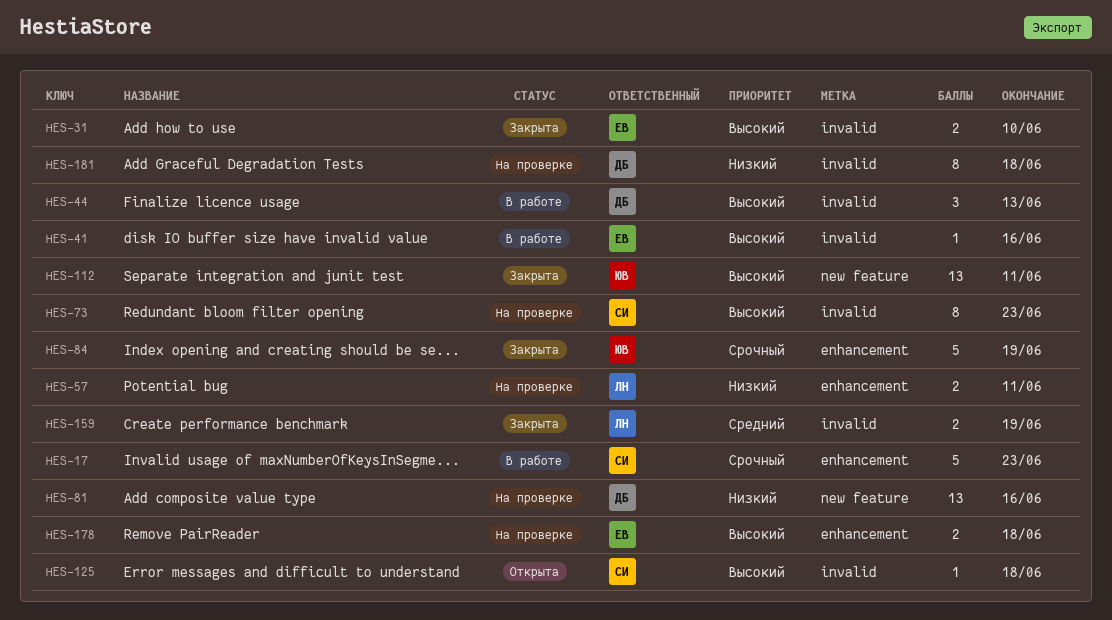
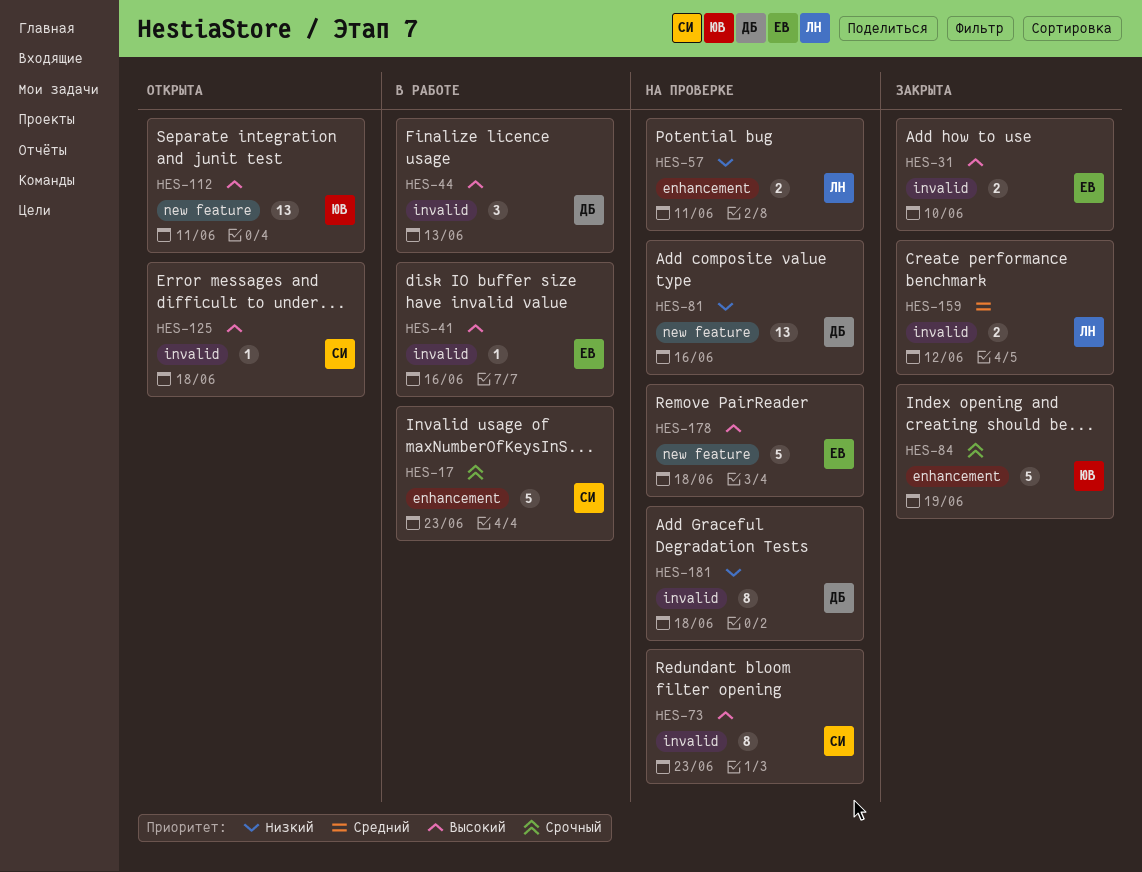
HES-112, status: Закрыта -> Открыта
HES-159, due: Jun 19 -> Jun 12
HES-178, label: enhancement -> new feature
HES-178, estimate: 2 -> 5

